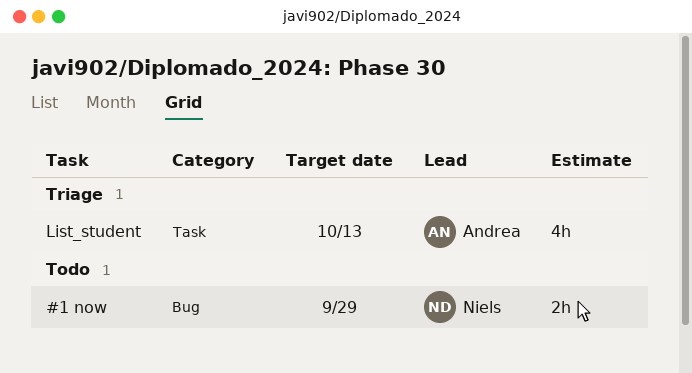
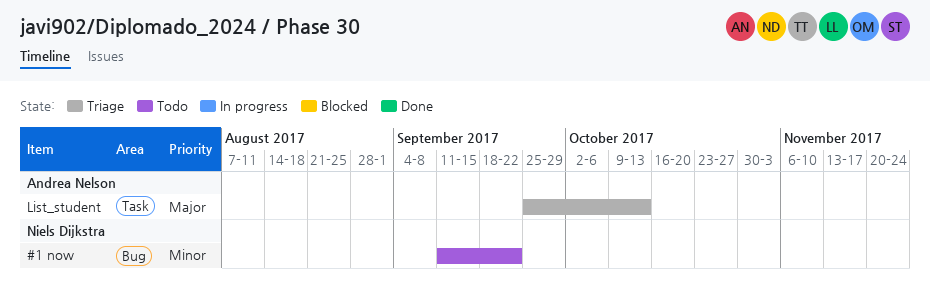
#1 now, due: Sep 29 -> Sep 22

